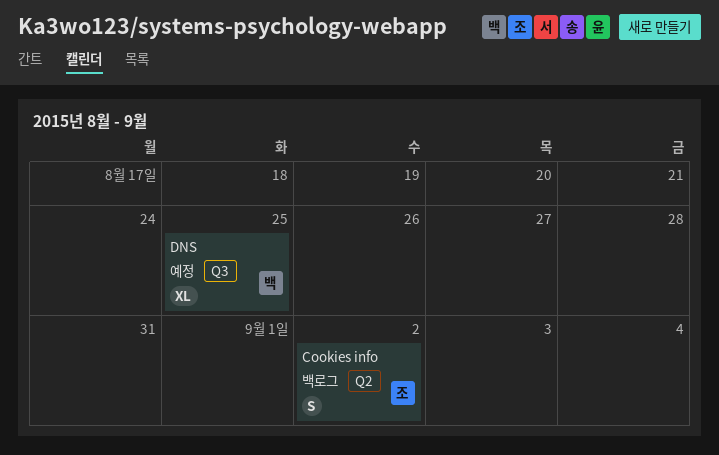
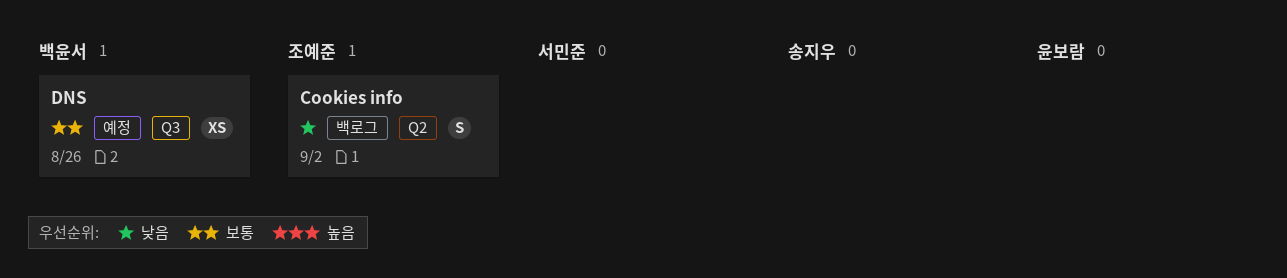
DNS, estimate: XL -> XS
DNS, due: Aug 25 -> Aug 26

